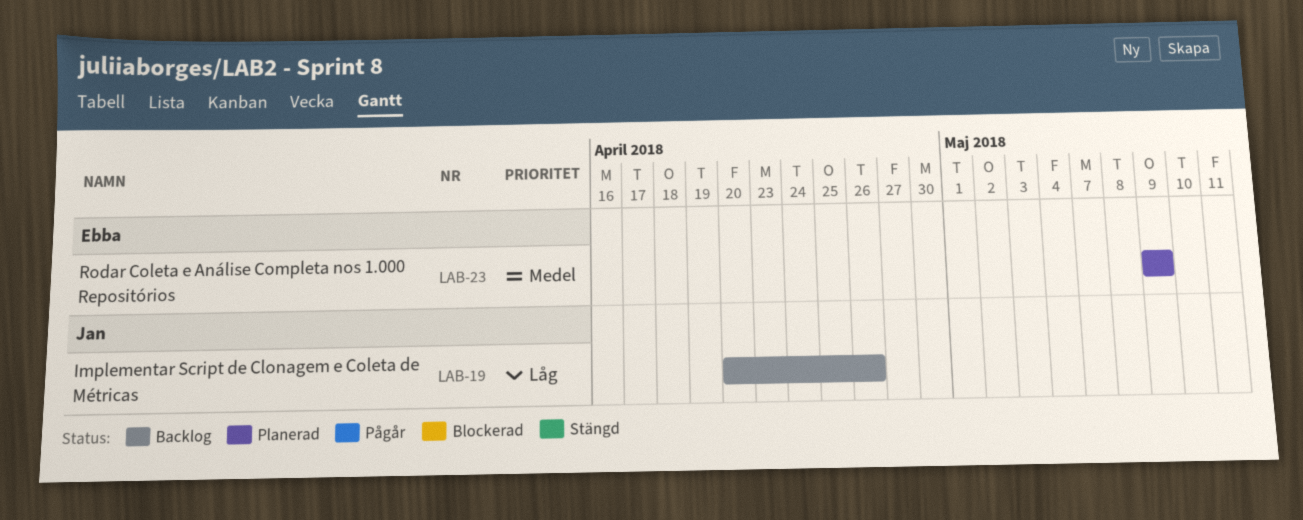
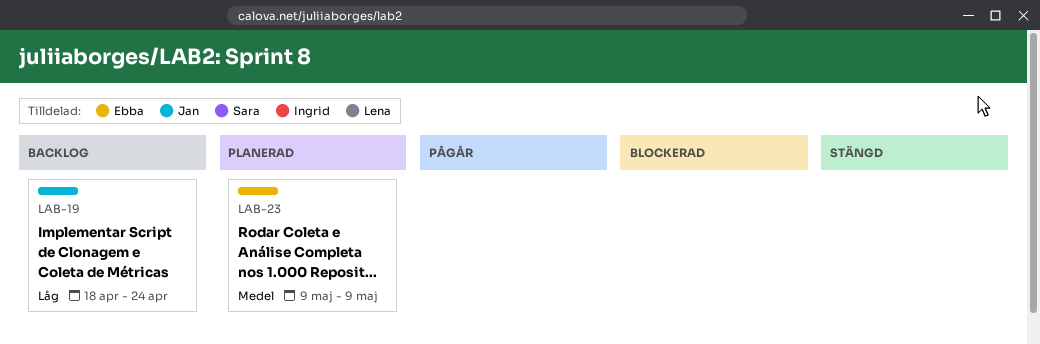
LAB-19, start: Apr 20 -> Apr 18
LAB-19, due: Apr 26 -> Apr 24

